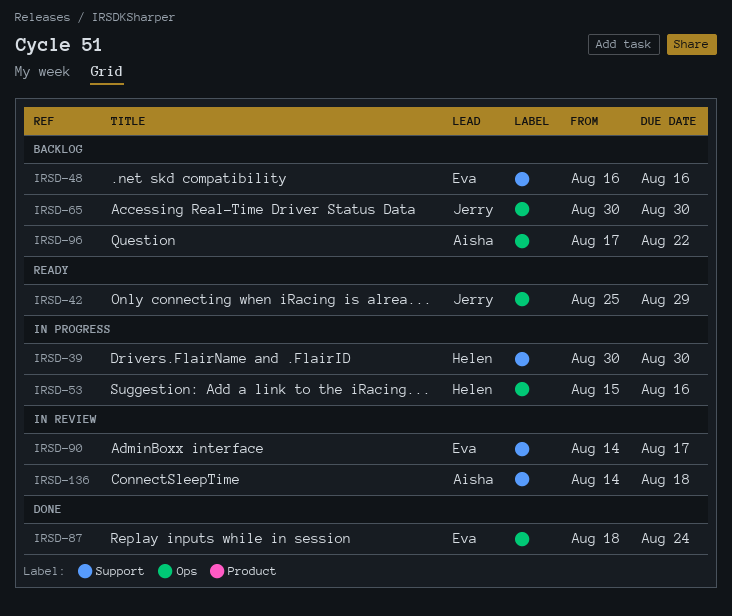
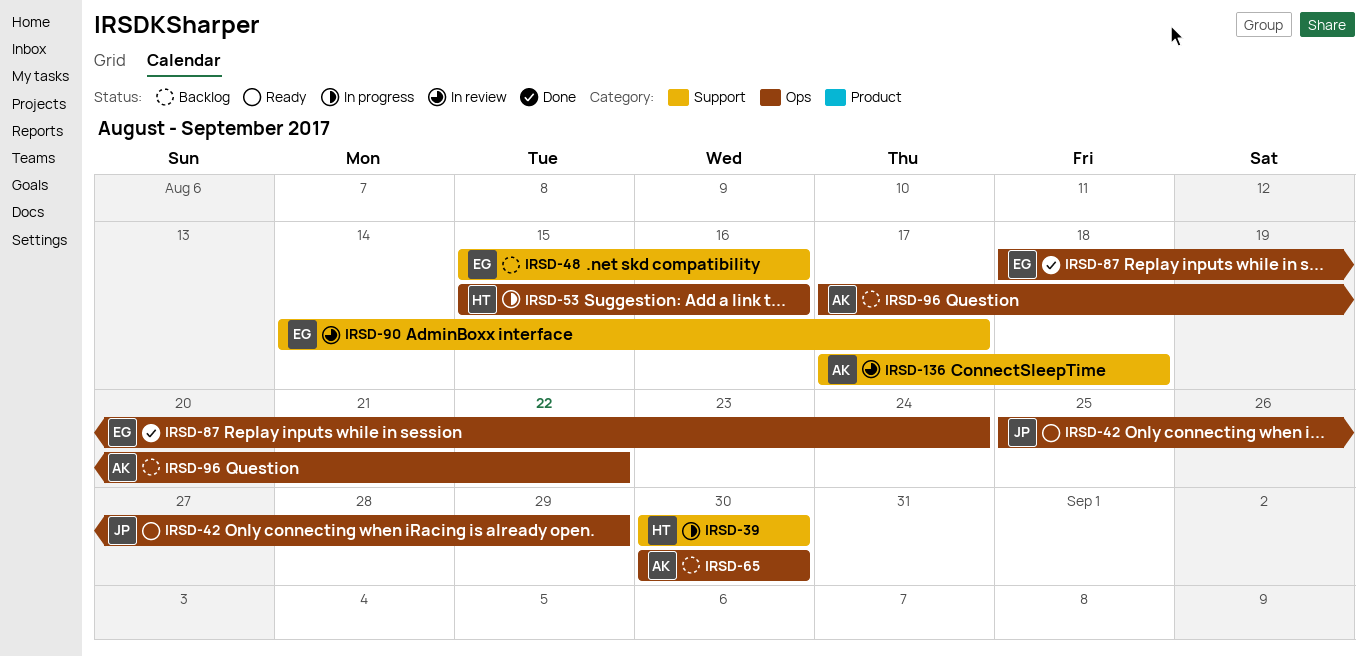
IRSD-48, start: Aug 16 -> Aug 15
IRSD-65, owner: Jerry -> Aisha
IRSD-136, start: Aug 14 -> Aug 17

